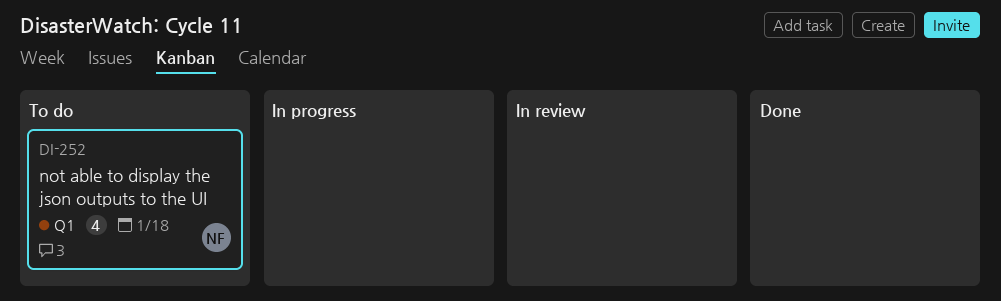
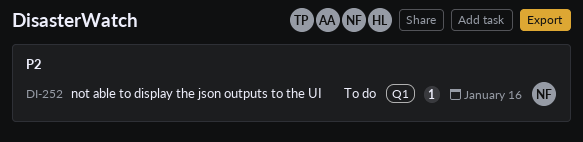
DI-252, estimate: 4 -> 1
DI-252, due: Jan 18 -> Jan 16

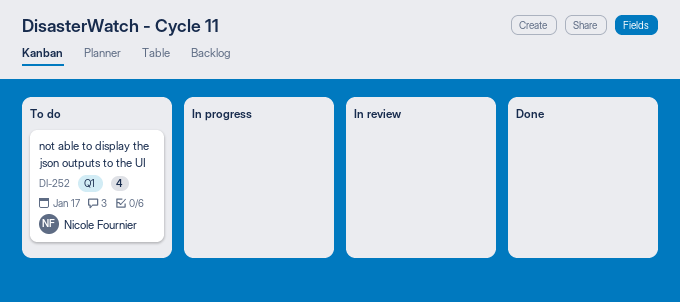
DI-252, estimate: 1 -> 4
DI-252, due: Jan 16 -> Jan 17

